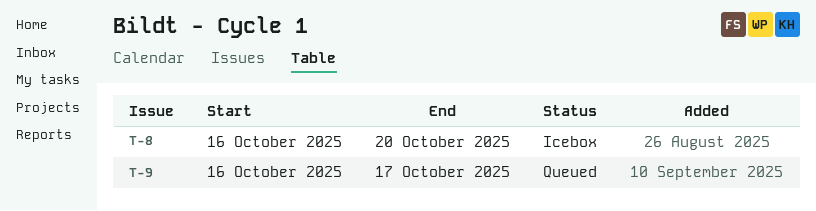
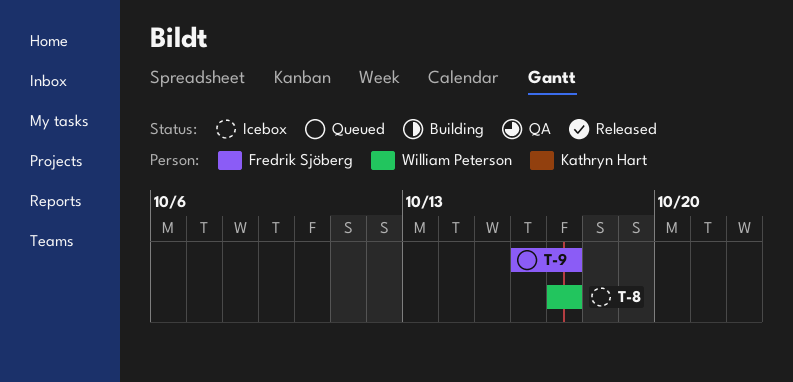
T-8, start: Oct 16 -> Oct 17
T-8, due: Oct 20 -> Oct 17

